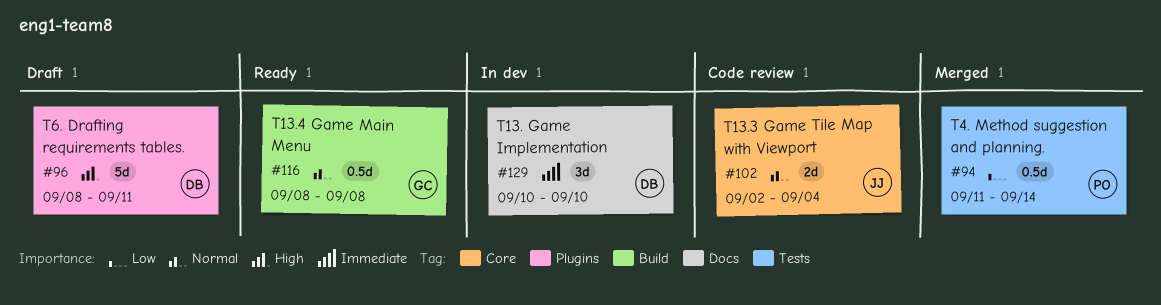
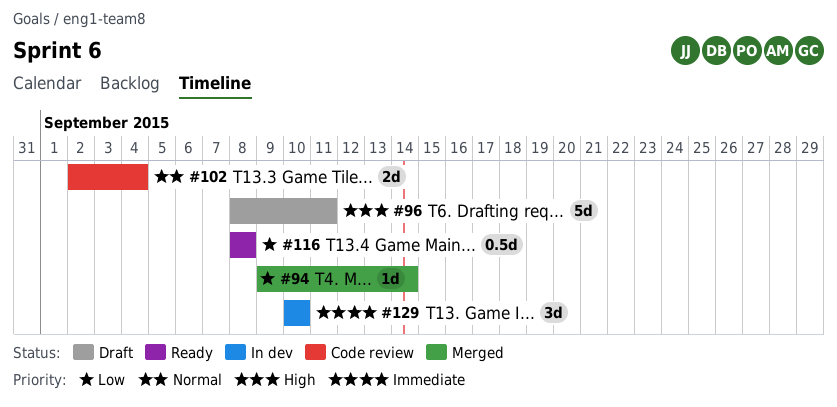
#94, estimate: 0.5d -> 1d
#94, start: Sep 11 -> Sep 9
#116, priority: Normal -> Low

